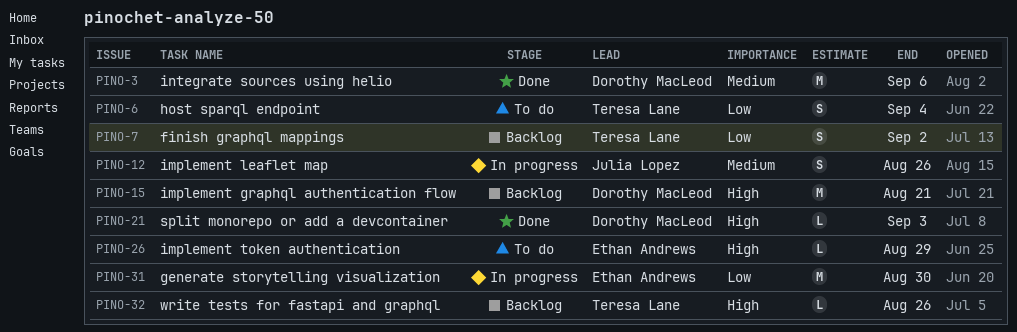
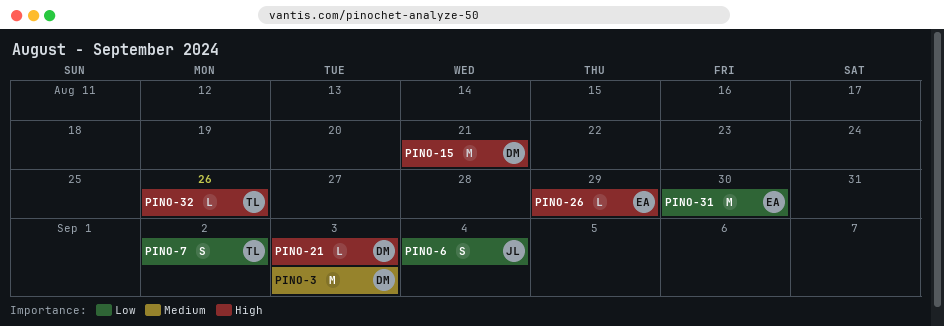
PINO-3, due: Sep 6 -> Sep 3
PINO-6, owner: Teresa Lane -> Julia Lopez
PINO-12: present -> none

